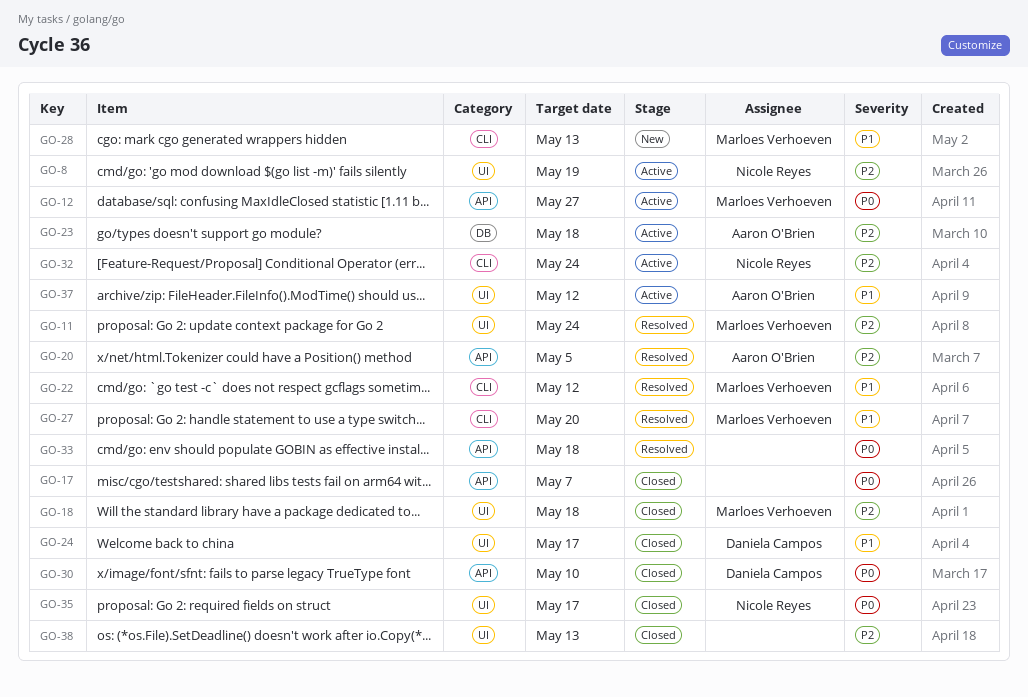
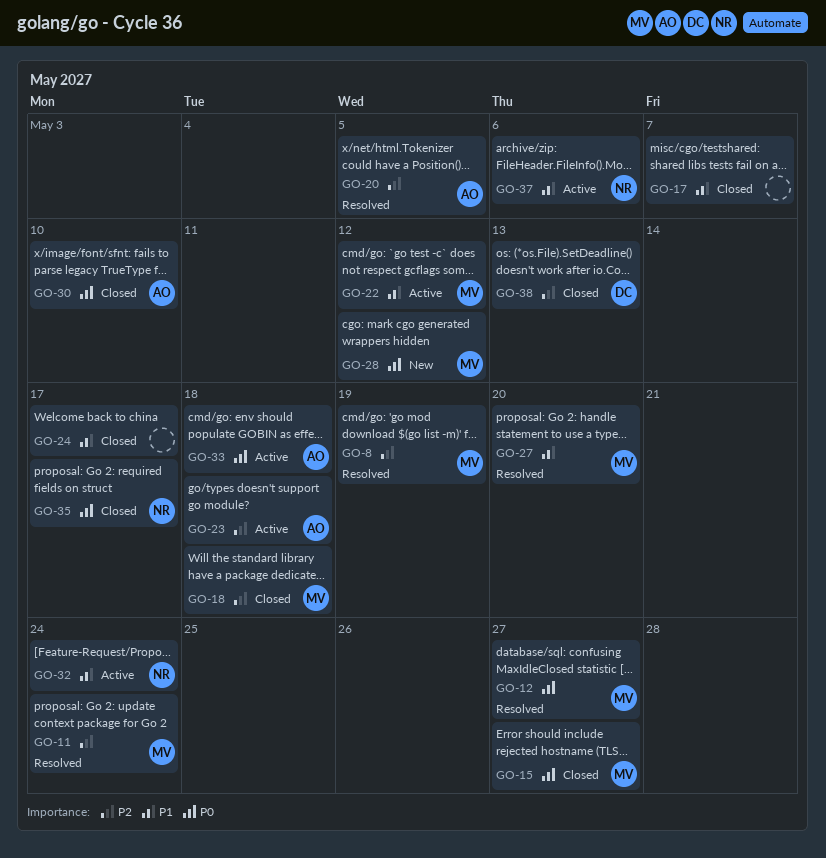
GO-8, status: Active -> Resolved
GO-8, owner: Nicole Reyes -> Marloes Verhoeven
GO-12, status: Active -> Resolved
GO-15: none -> present
GO-17, priority: P0 -> P1
GO-22, status: Resolved -> Active
GO-24, owner: Daniela Campos -> none
GO-28, priority: P1 -> P0
GO-28, due: May 13 -> May 12
GO-30, owner: Daniela Campos -> Aaron O'Brien
GO-32, priority: P2 -> P1
GO-33, status: Resolved -> Active
GO-33, owner: none -> Aaron O'Brien
GO-37, owner: Aaron O'Brien -> Nicole Reyes
GO-37, due: May 12 -> May 6
GO-38, owner: none -> Daniela Campos

